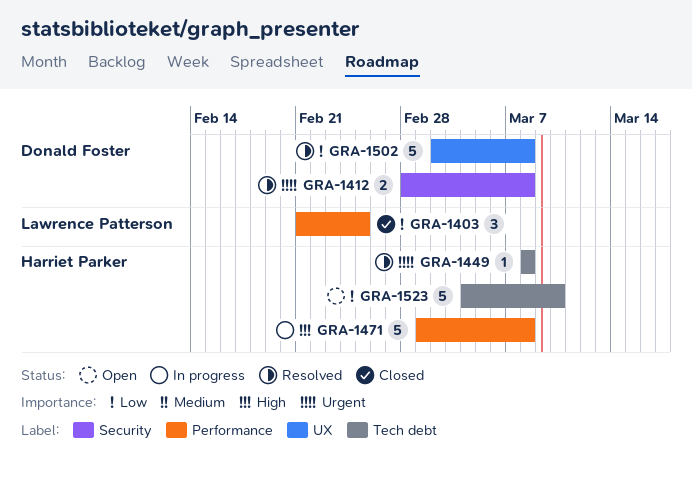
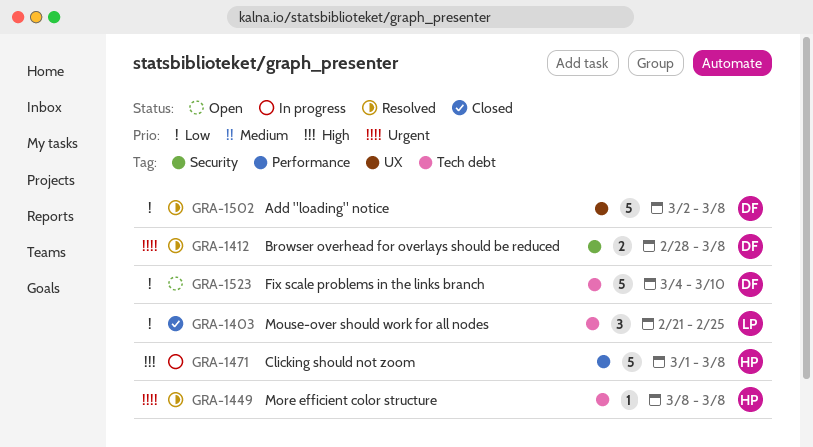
GRA-1403, label: Performance -> Tech debt
GRA-1523, owner: Harriet Parker -> Donald Foster

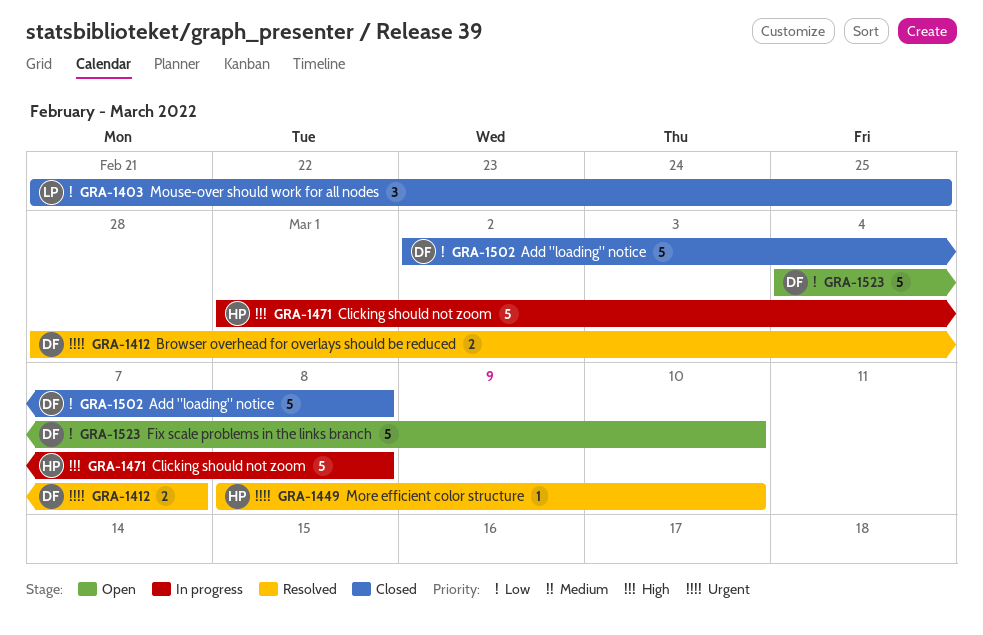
GRA-1412, due: Mar 8 -> Mar 7
GRA-1449, due: Mar 8 -> Mar 10
GRA-1502, status: Resolved -> Closed

